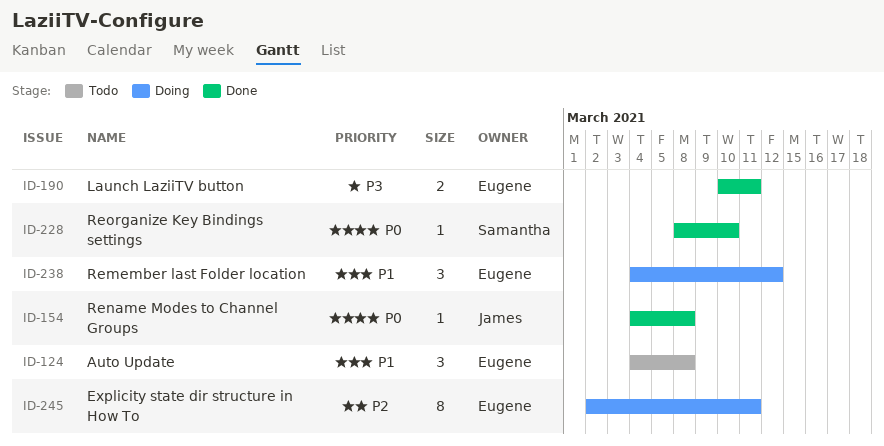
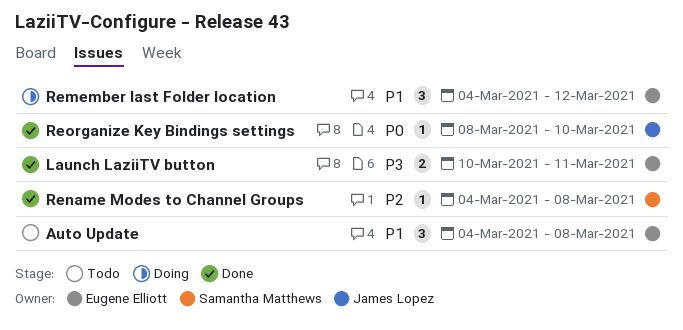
Explicity state dir structure in How To: present -> none
Rename Modes to Channel Groups, owner: James Lopez -> Samantha Matthews
Rename Modes to Channel Groups, priority: P0 -> P2
Reorganize Key Bindings settings, owner: Samantha Matthews -> James Lopez

